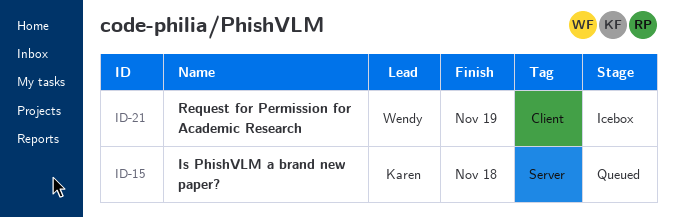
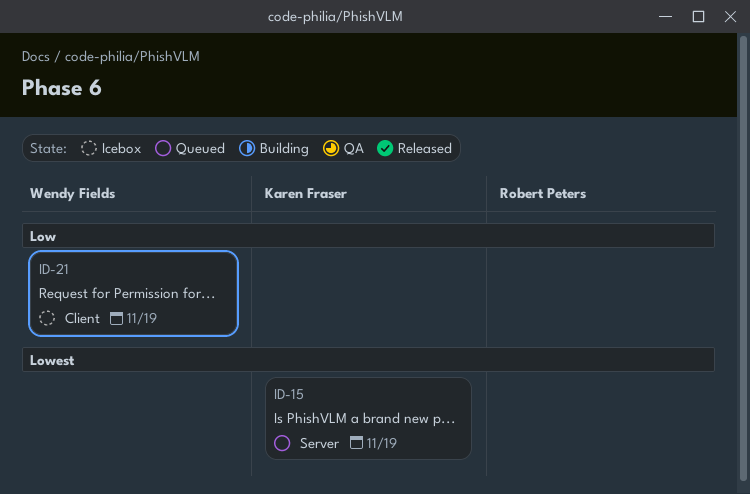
ID-15, due: Nov 18 -> Nov 19

